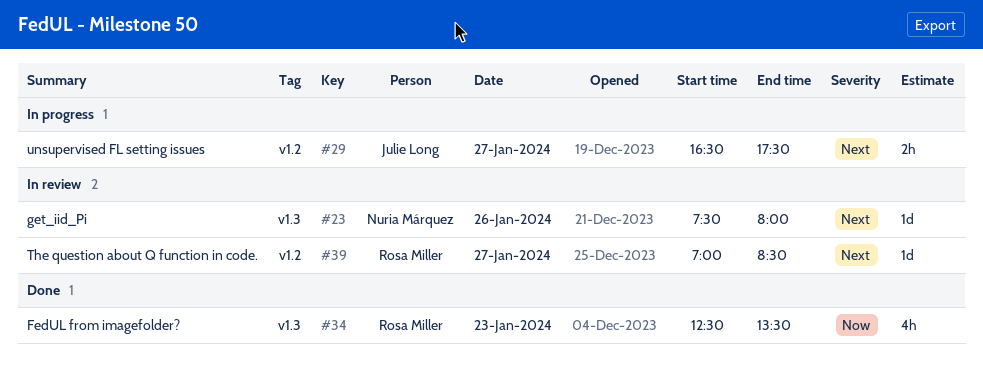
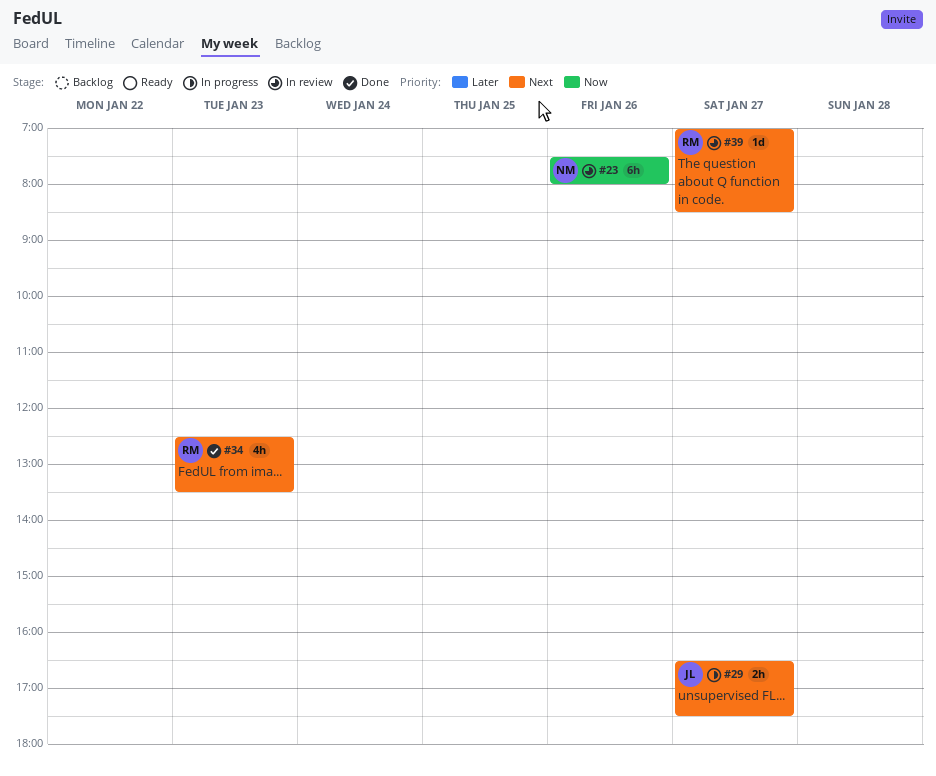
#23, priority: Next -> Now
#23, estimate: 1d -> 6h
#34, priority: Now -> Next

